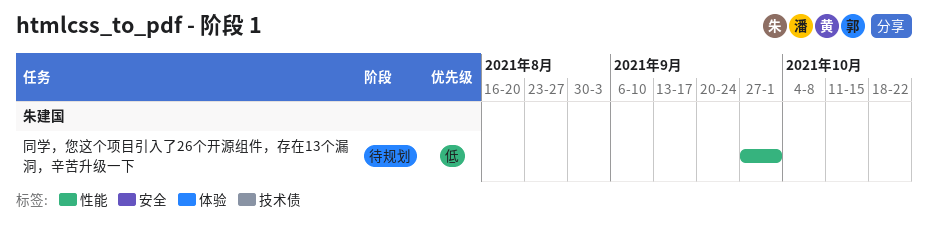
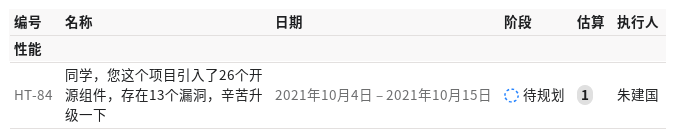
同学，您这个项目引入了26个开源组件，存在13个漏洞，辛苦升级一下, start: Sep 27 -> Oct 4
同学，您这个项目引入了26个开源组件，存在13个漏洞，辛苦升级一下, due: Oct 1 -> Oct 15

